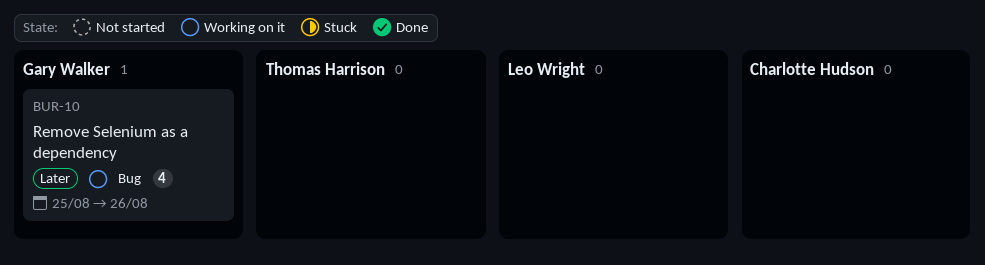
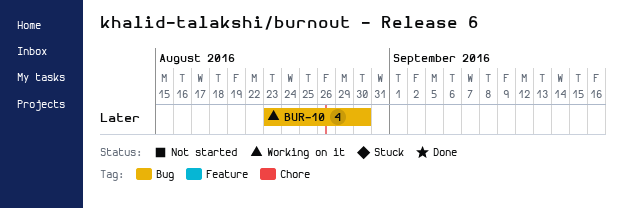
BUR-10, start: Aug 25 -> Aug 23
BUR-10, due: Aug 26 -> Aug 30

